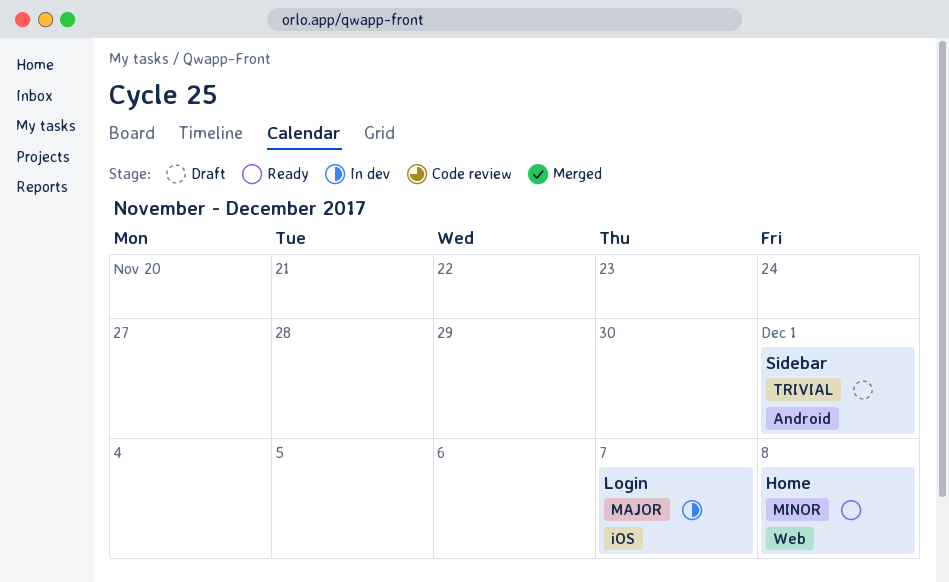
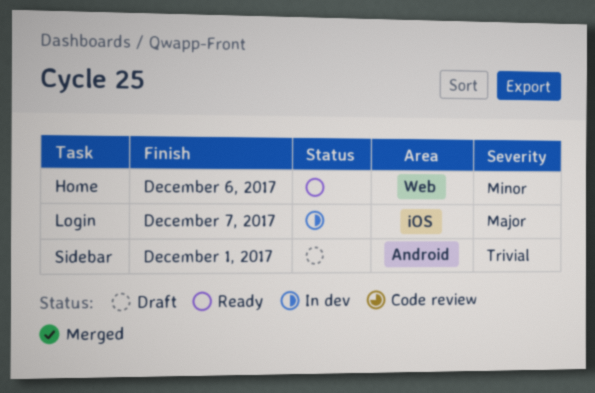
Home, due: Dec 8 -> Dec 6

